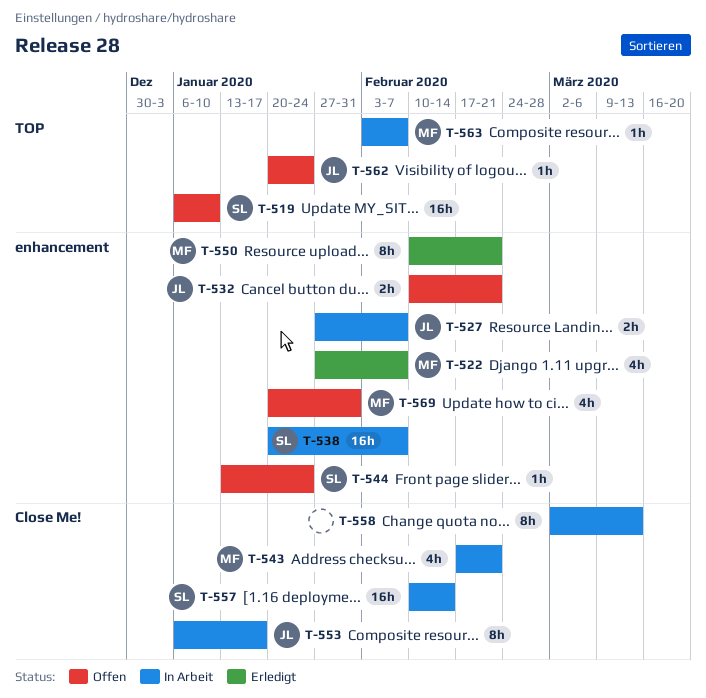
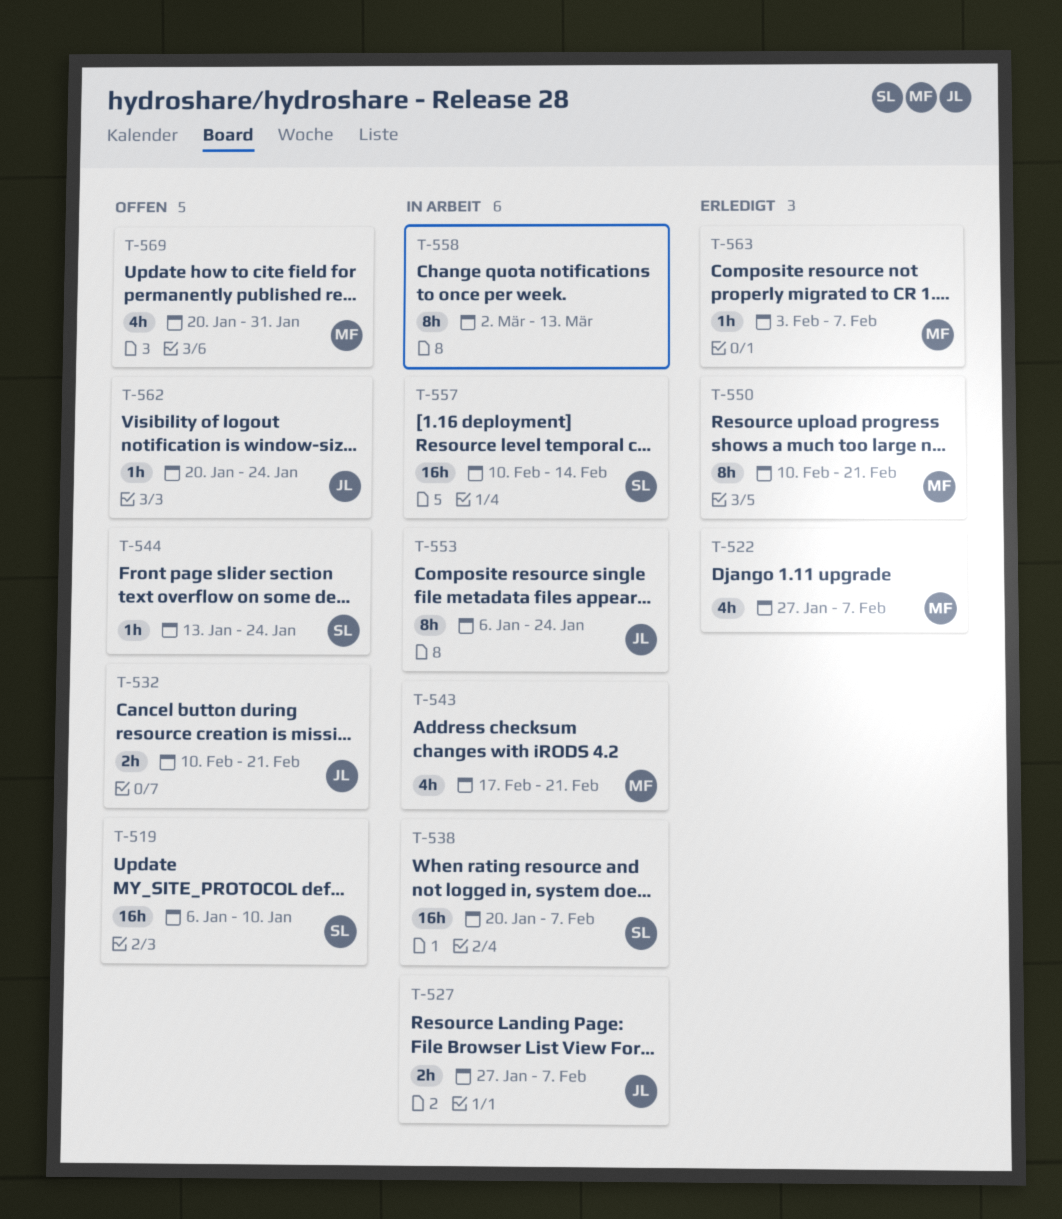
T-553, due: Jan 17 -> Jan 24
T-563, status: In Arbeit -> Erledigt

